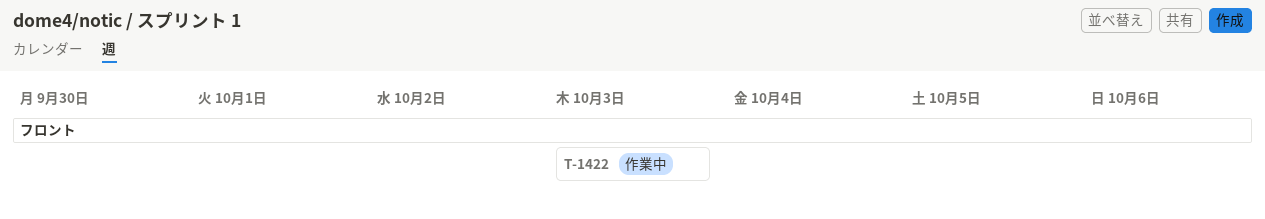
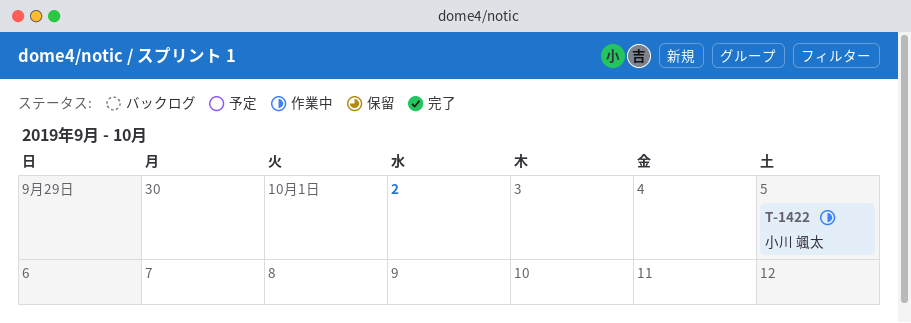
T-1422, due: Oct 3 -> Oct 5

